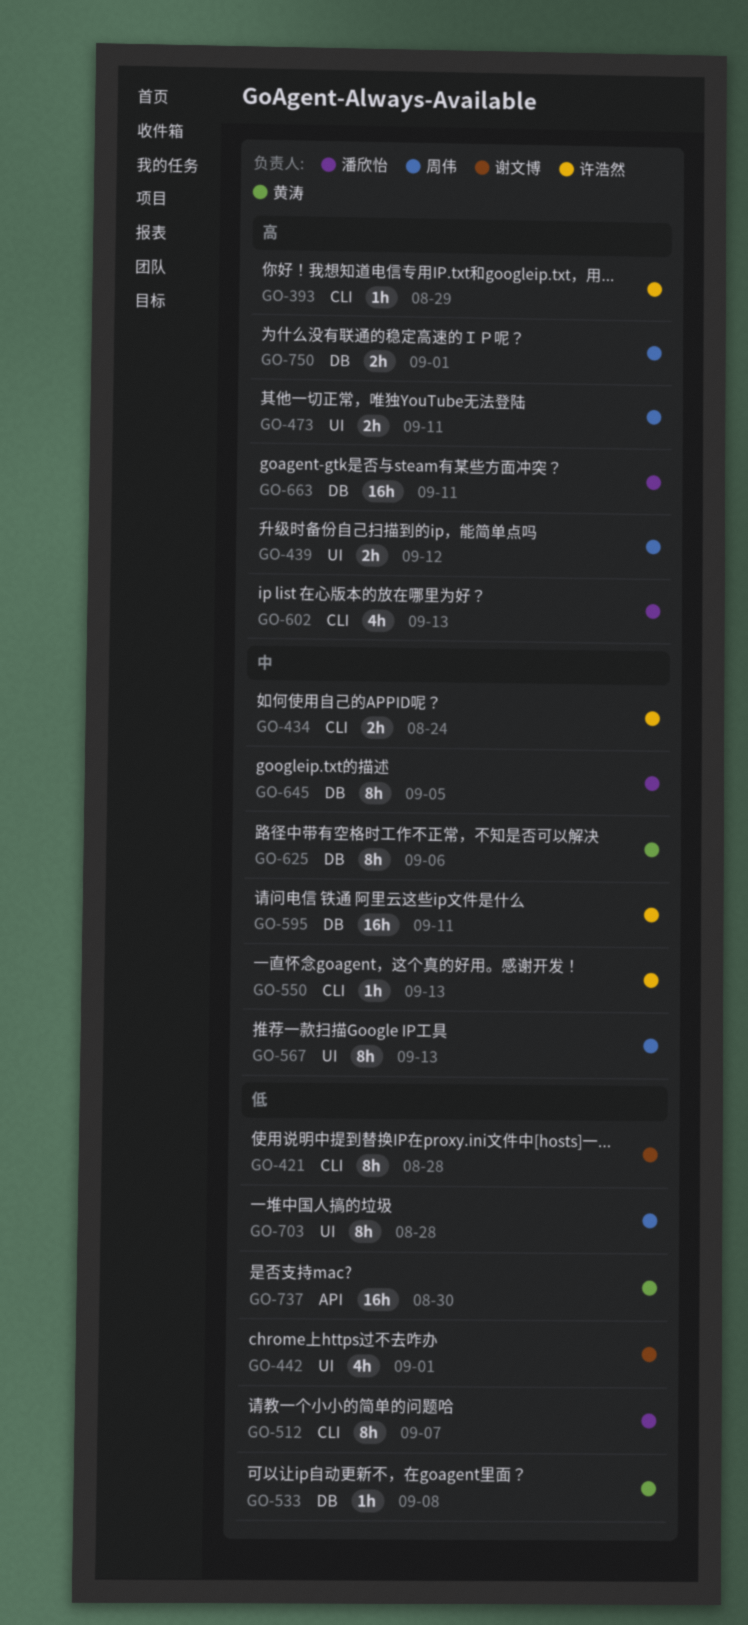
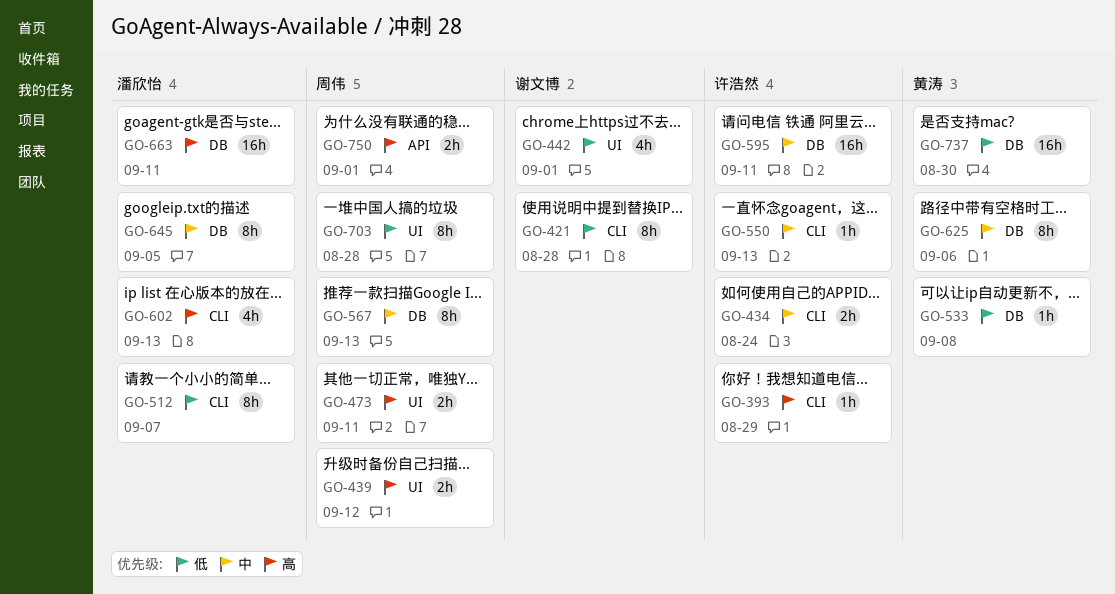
GO-567, label: UI -> DB
GO-737, label: API -> DB
GO-750, label: DB -> API

